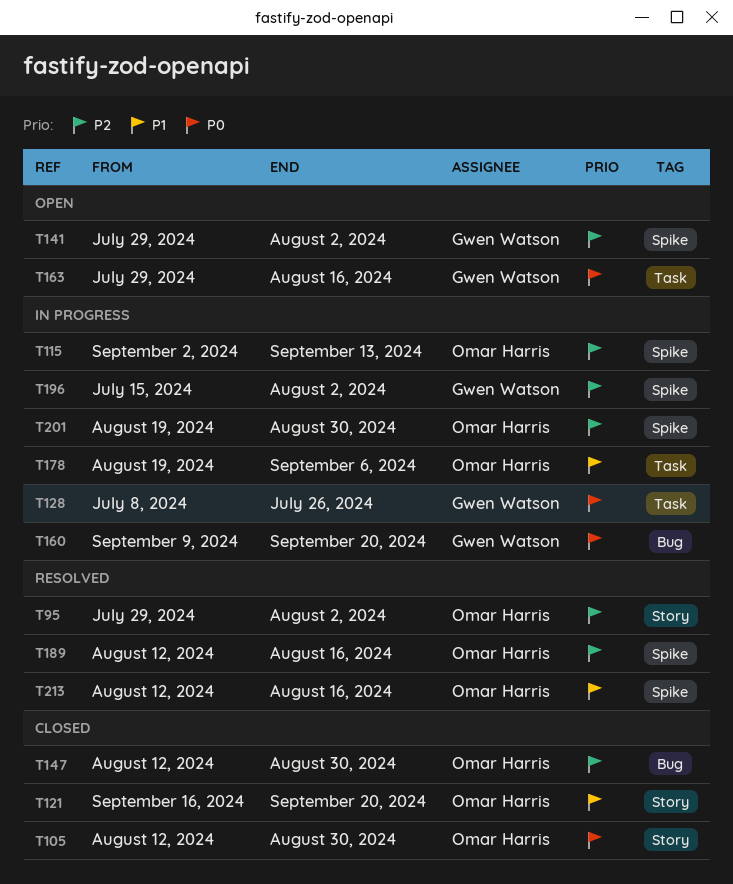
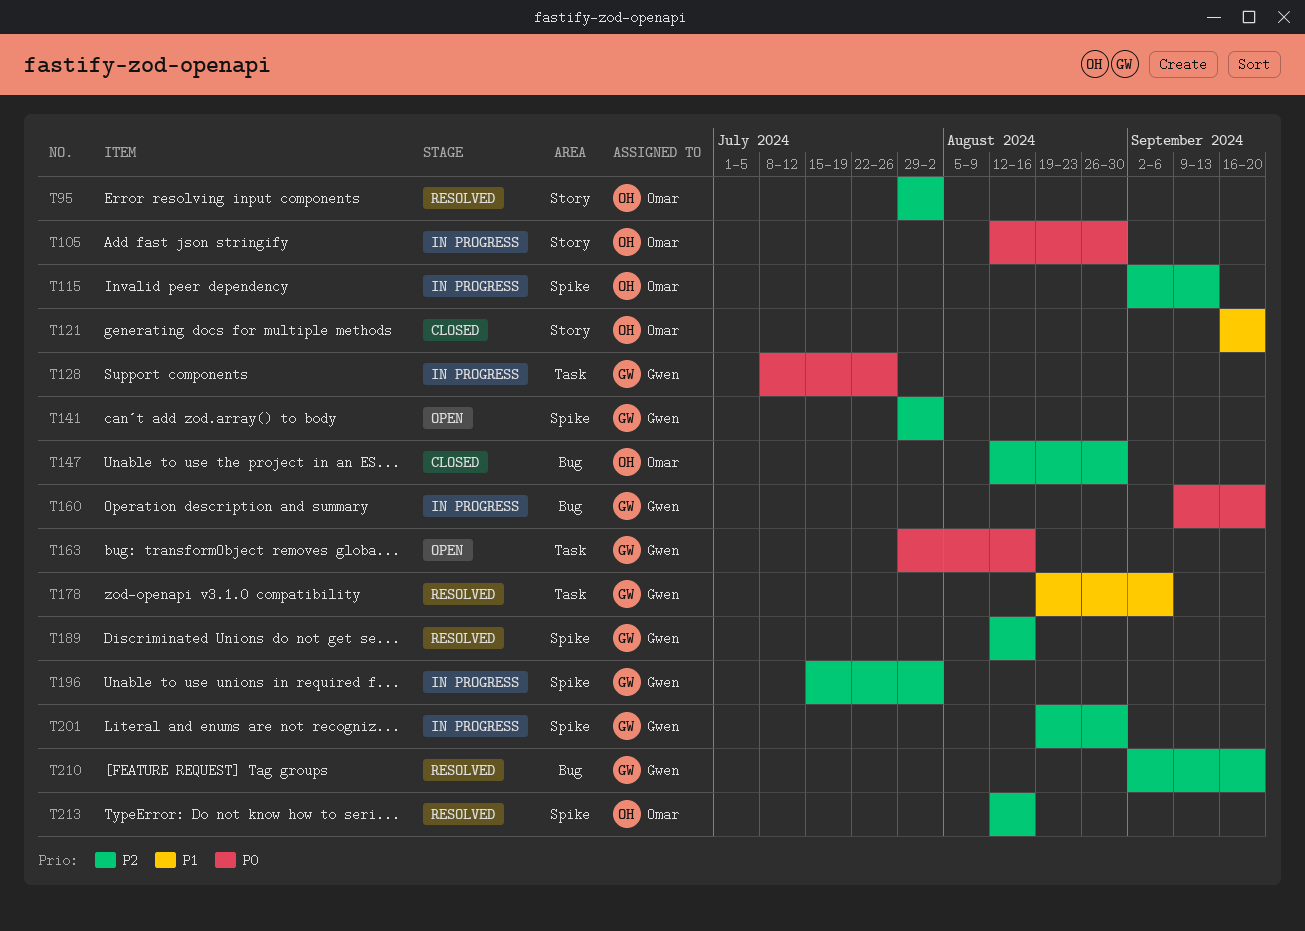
T105, status: Closed -> In progress
T178, status: In progress -> Resolved
T178, owner: Omar Harris -> Gwen Watson
T189, owner: Omar Harris -> Gwen Watson
T201, owner: Omar Harris -> Gwen Watson
T210: none -> present
T213, priority: P1 -> P2

